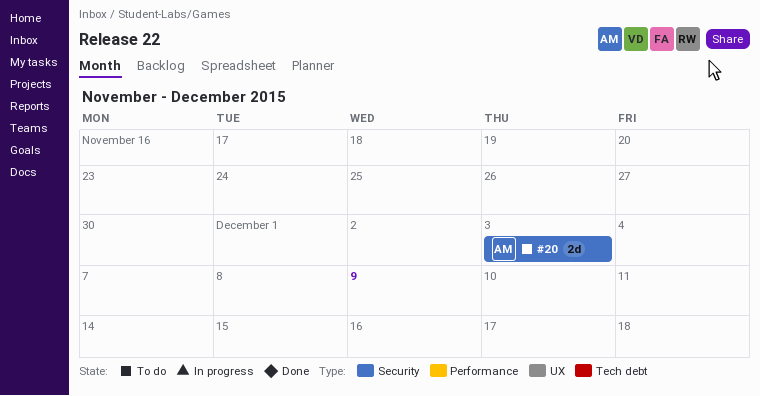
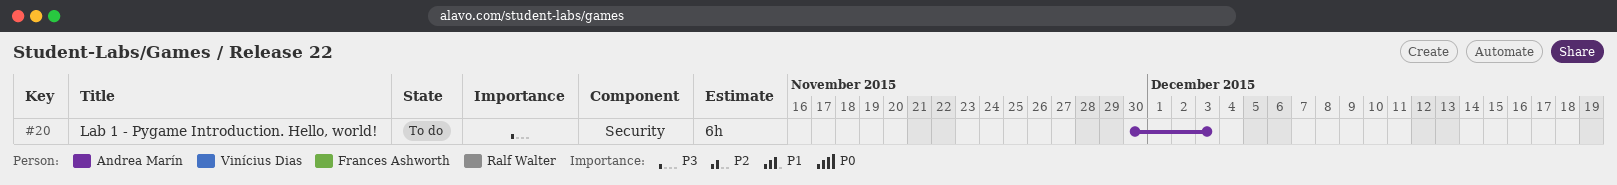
#20, estimate: 2d -> 6h
#20, start: Dec 3 -> Nov 30

